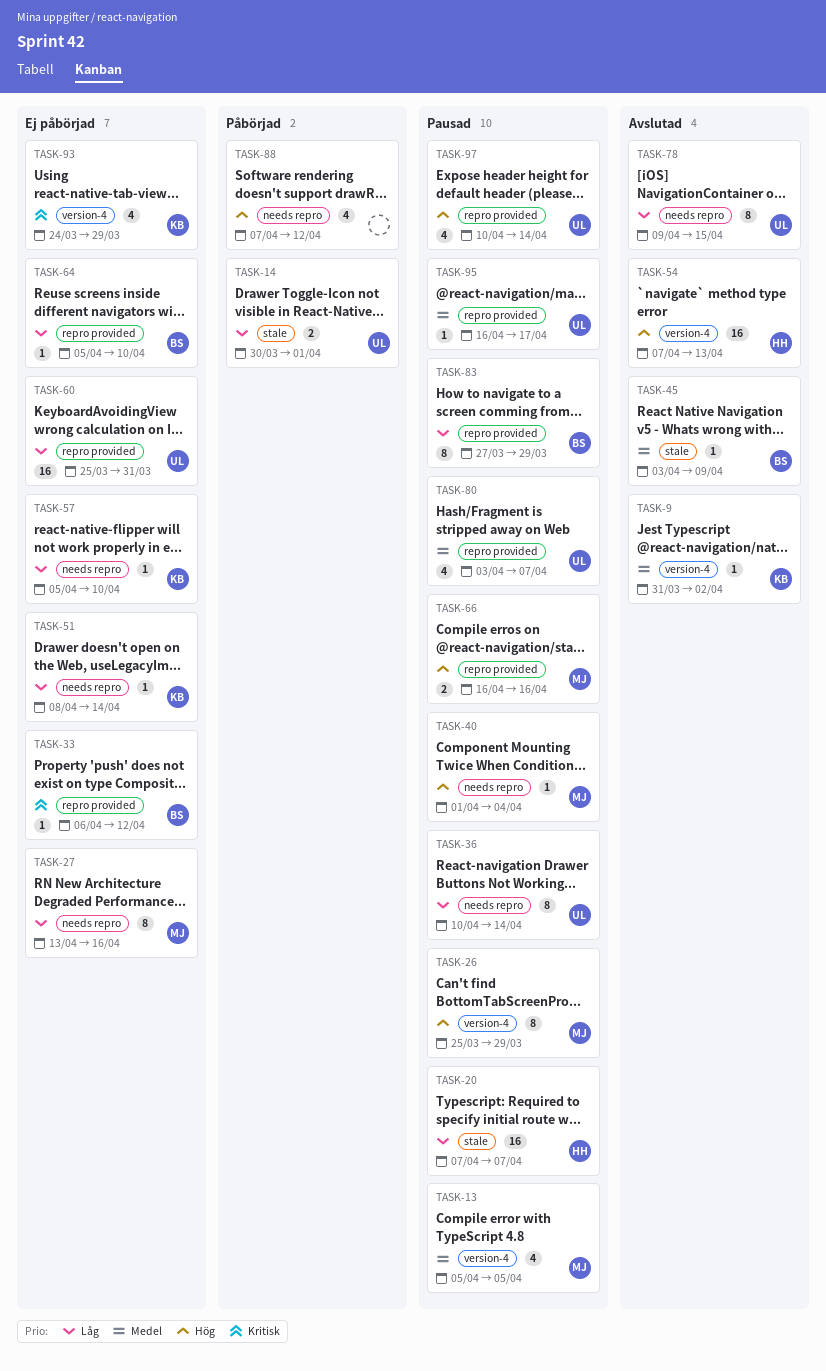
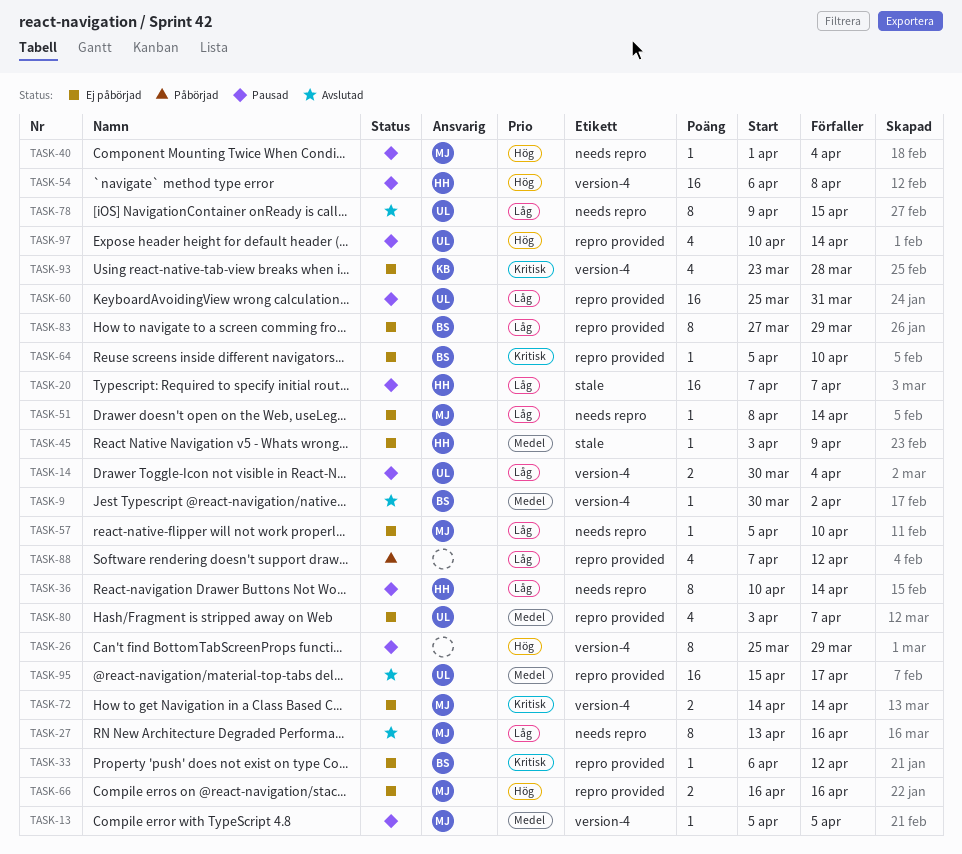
TASK-9, owner: KB -> BS
TASK-9, start: Mar 31 -> Mar 30
TASK-13, estimate: 4 -> 1
TASK-14, status: Påbörjad -> Pausad
TASK-14, label: stale -> version-4
TASK-14, due: Apr 1 -> Apr 4
TASK-26, owner: MJ -> none
TASK-27, status: Ej påbörjad -> Avslutad
TASK-36, owner: UL -> HH
TASK-45, status: Avslutad -> Ej påbörjad
TASK-45, owner: BS -> HH
TASK-51, owner: KB -> MJ
TASK-54, status: Avslutad -> Pausad
TASK-54, start: Apr 7 -> Apr 6
TASK-54, due: Apr 13 -> Apr 8
TASK-57, owner: KB -> MJ
TASK-60, status: Ej påbörjad -> Pausad
TASK-64, priority: Låg -> Kritisk
TASK-66, status: Pausad -> Ej påbörjad
TASK-72: none -> present
TASK-80, status: Pausad -> Ej påbörjad
TASK-83, status: Pausad -> Ej påbörjad
TASK-88, priority: Hög -> Låg
TASK-88, label: needs repro -> repro provided
TASK-93, start: Mar 24 -> Mar 23
TASK-93, due: Mar 29 -> Mar 28
TASK-95, status: Pausad -> Avslutad
TASK-95, estimate: 1 -> 16
TASK-95, start: Apr 16 -> Apr 15

